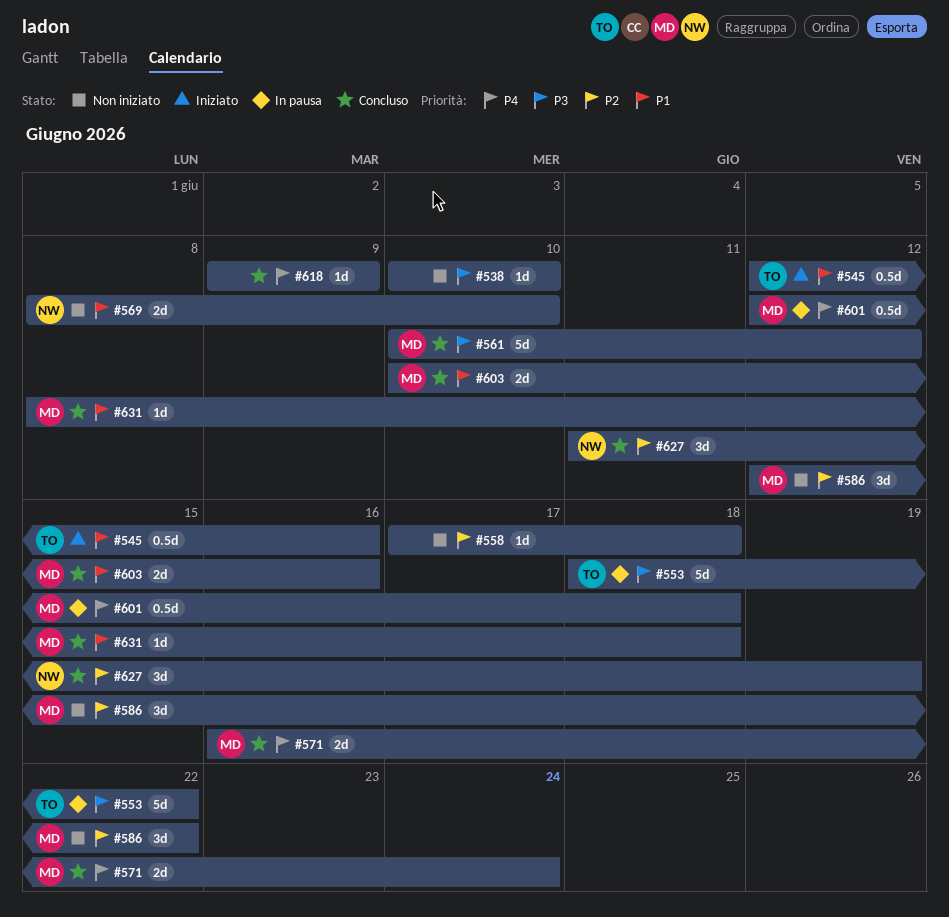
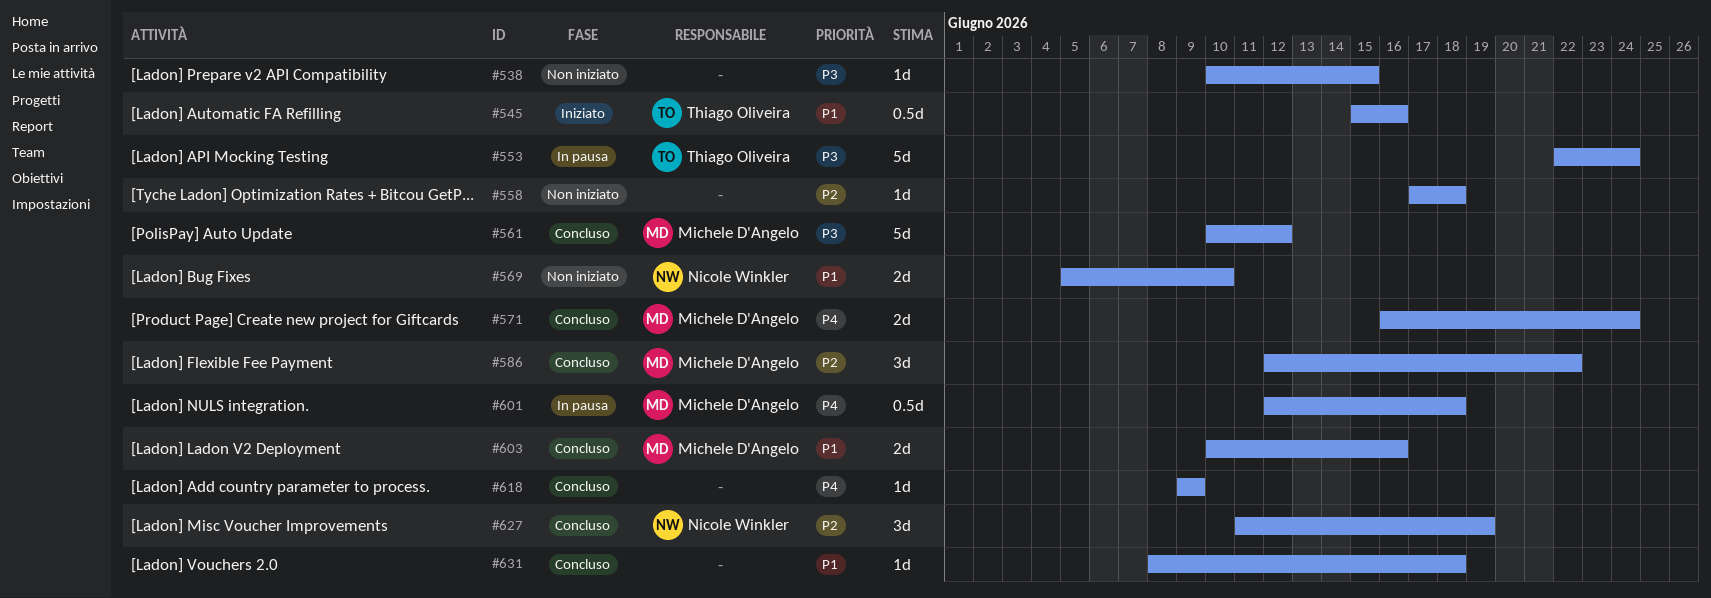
#538, due: Jun 10 -> Jun 15
#545, start: Jun 12 -> Jun 15
#553, start: Jun 18 -> Jun 22
#553, due: Jun 22 -> Jun 24
#569, start: Jun 8 -> Jun 5
#586, status: Non iniziato -> Concluso
#631, owner: Michele D'Angelo -> none

